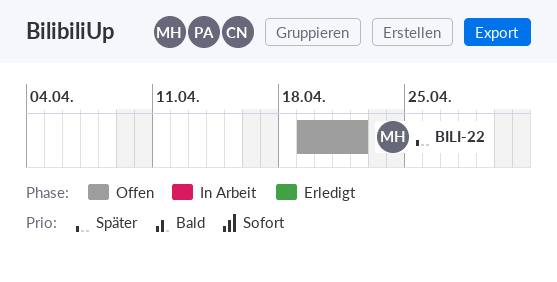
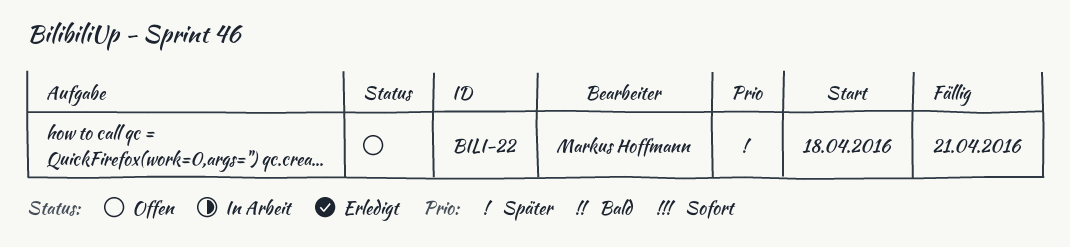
BILI-22, start: Apr 19 -> Apr 18
BILI-22, due: Apr 22 -> Apr 21

